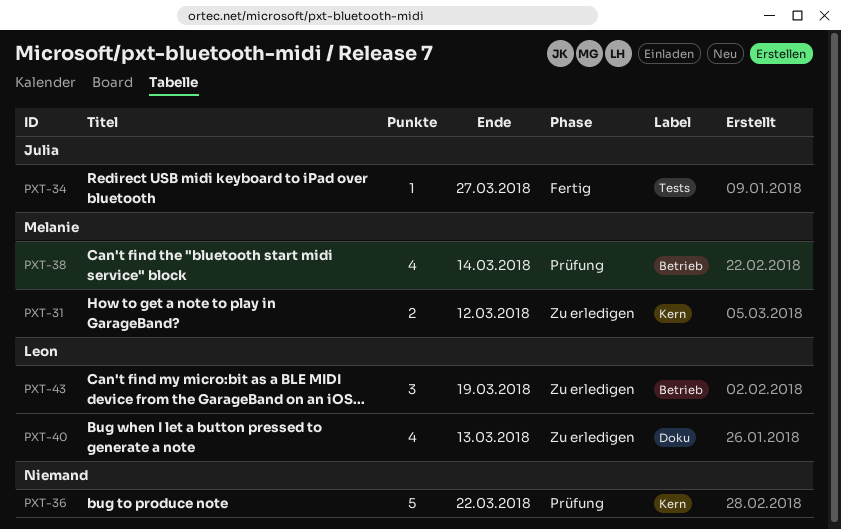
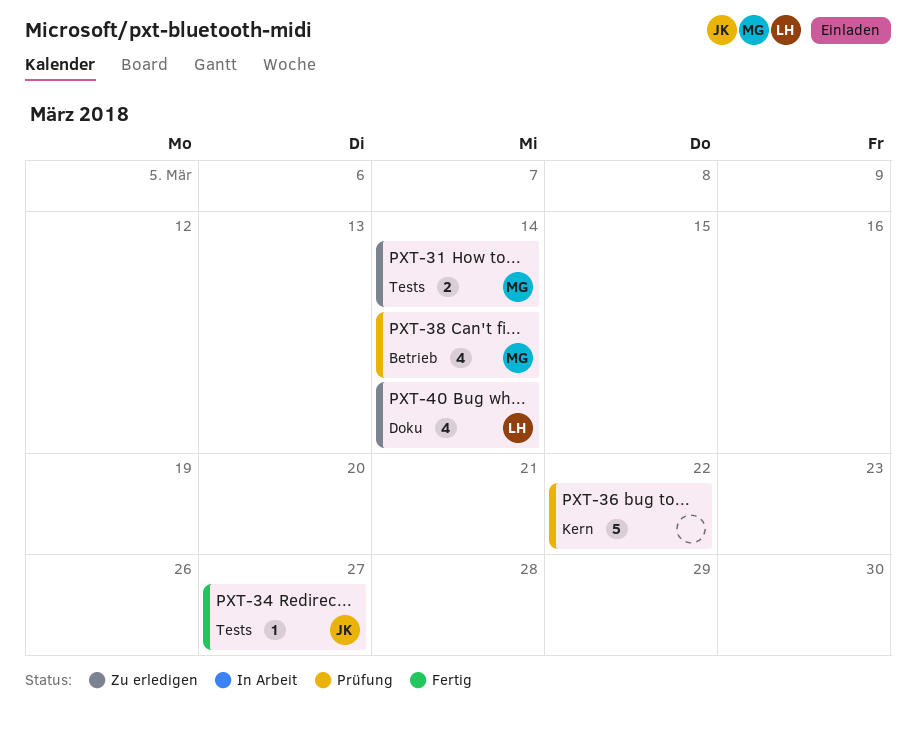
PXT-31, label: Kern -> Tests
PXT-31, due: Mar 12 -> Mar 14
PXT-40, due: Mar 13 -> Mar 14
PXT-43: present -> none

